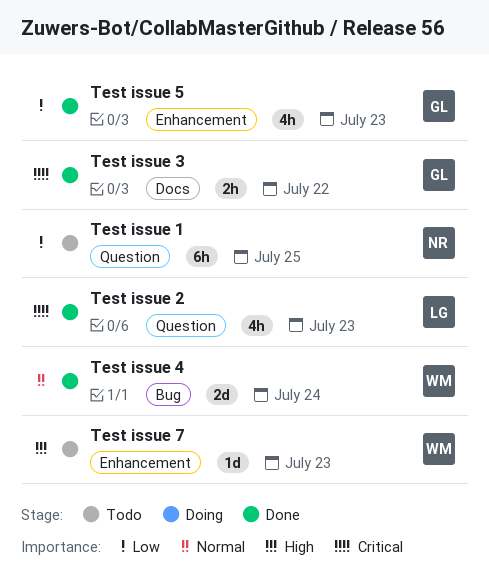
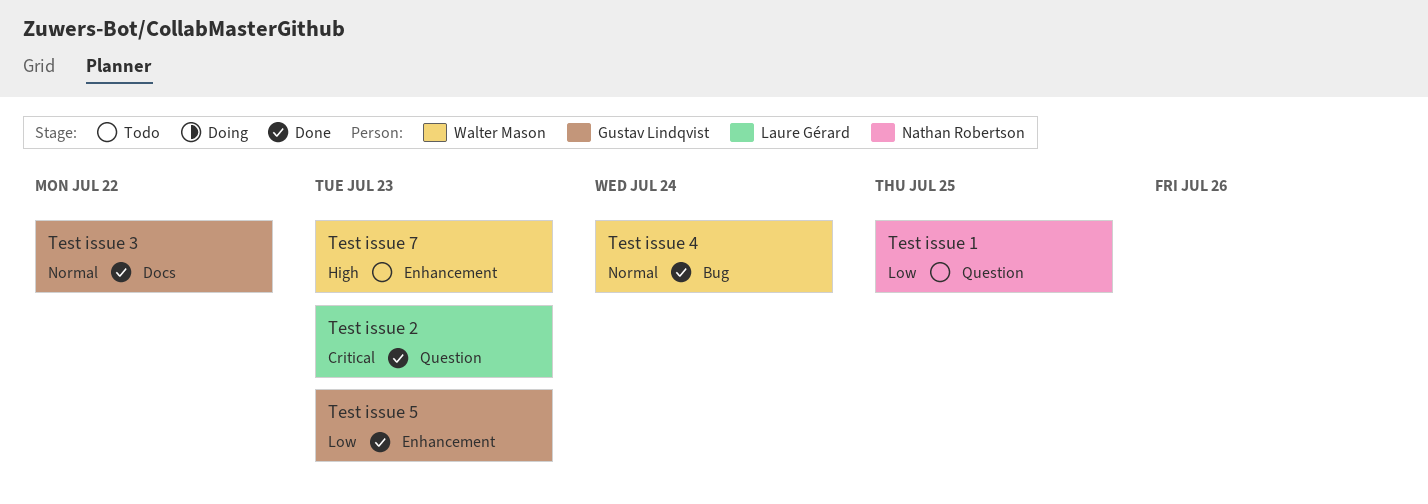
Test issue 3, priority: Critical -> Normal

